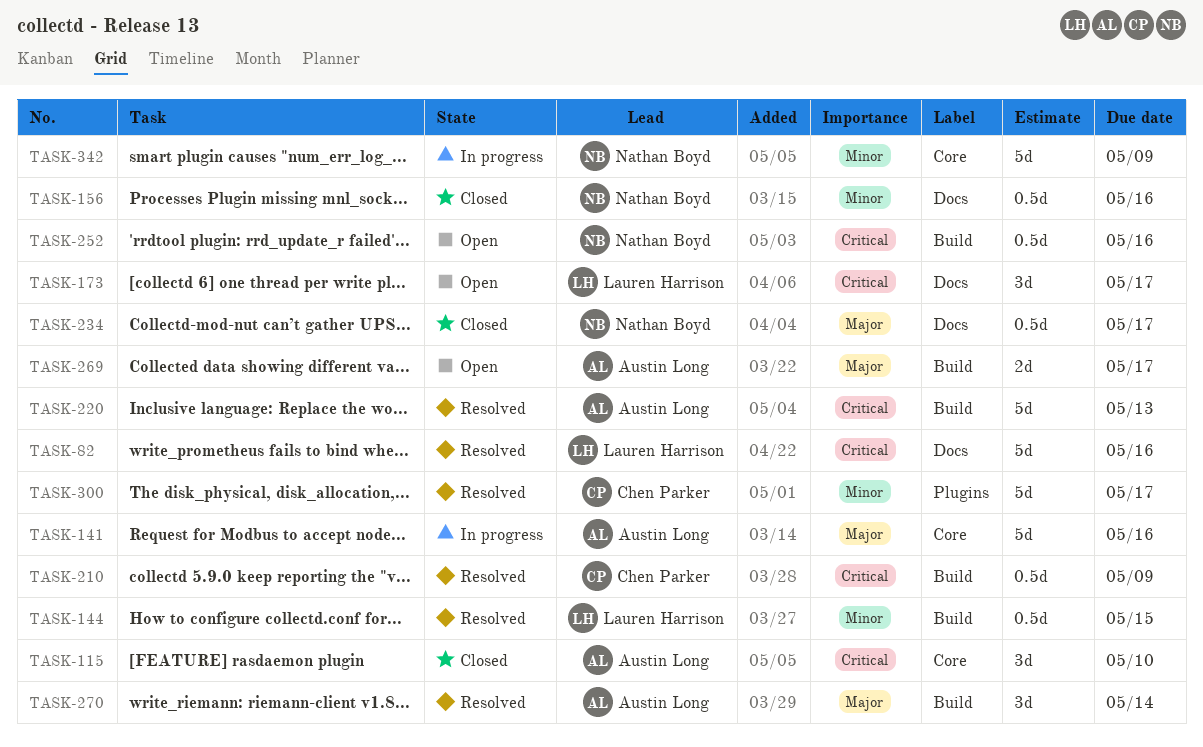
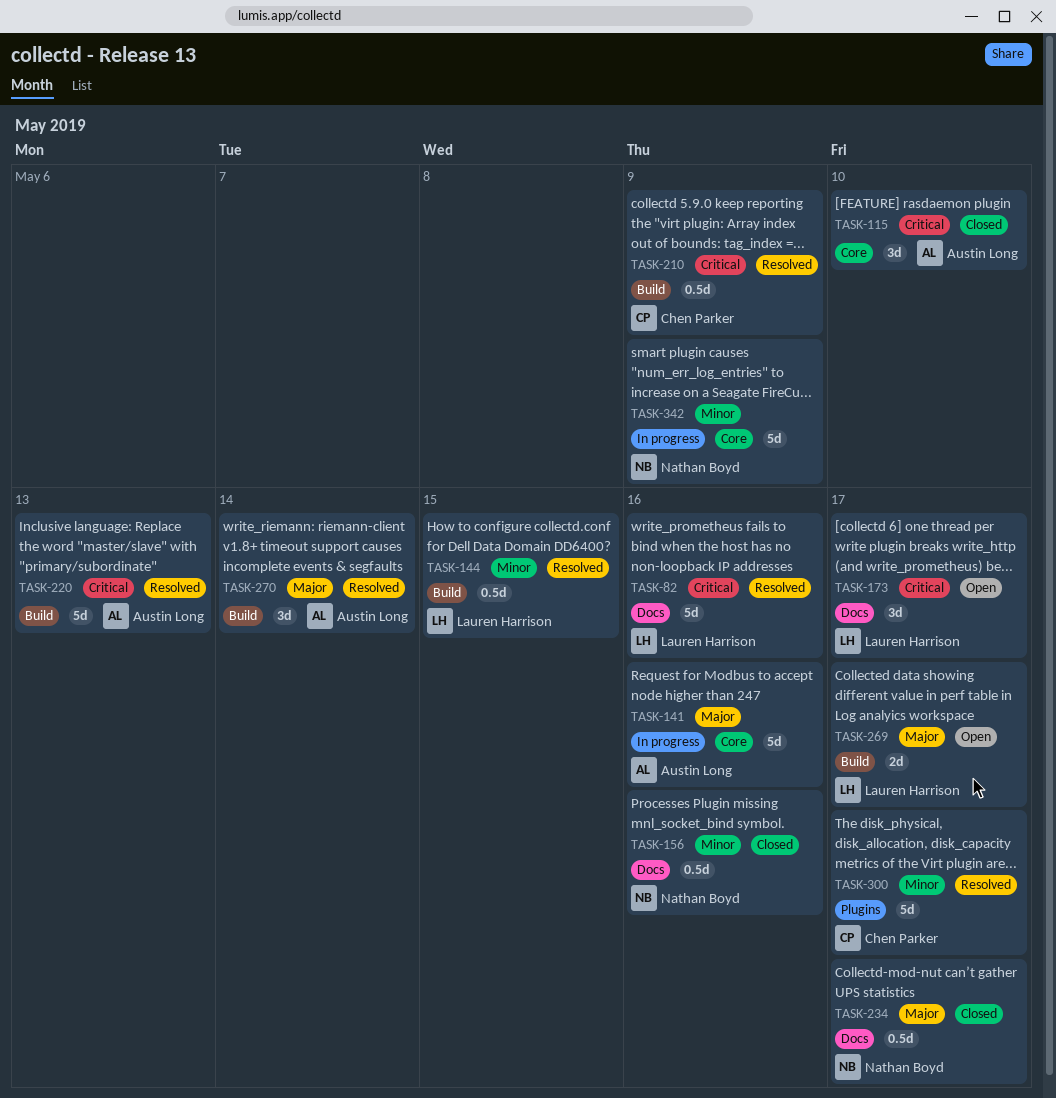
TASK-252: present -> none
TASK-269, owner: Austin Long -> Lauren Harrison

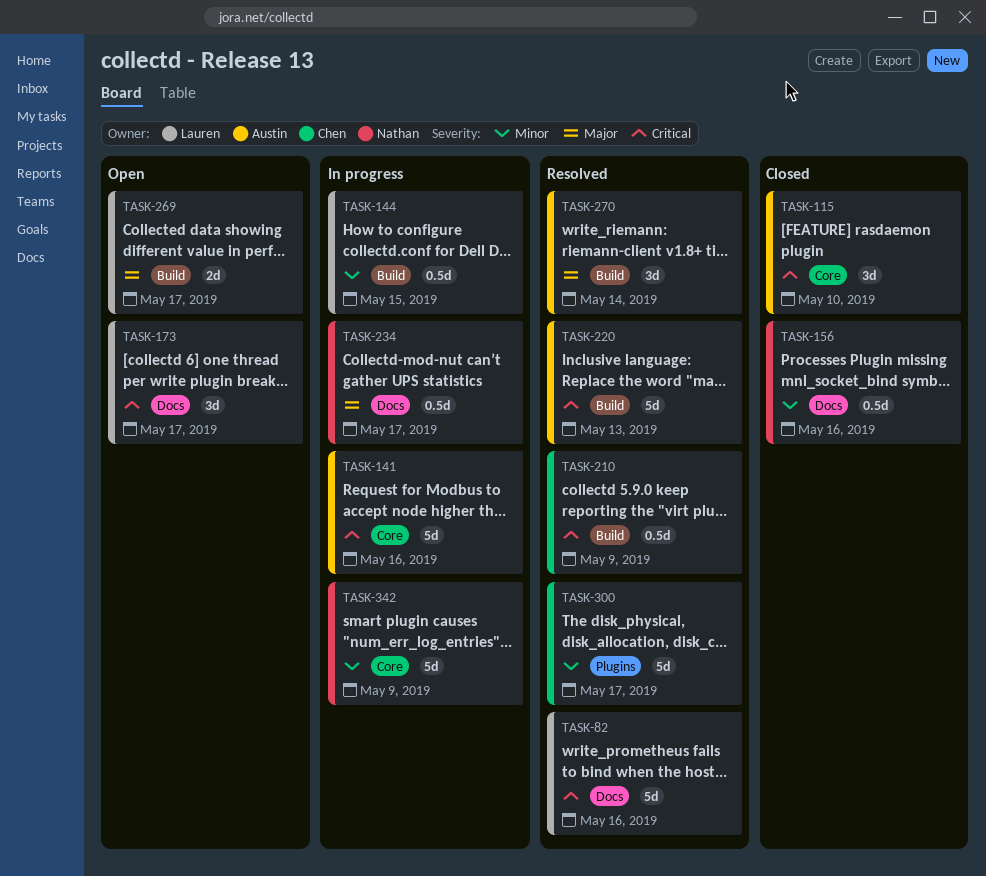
TASK-141, priority: Major -> Critical
TASK-144, status: Resolved -> In progress
TASK-234, status: Closed -> In progress

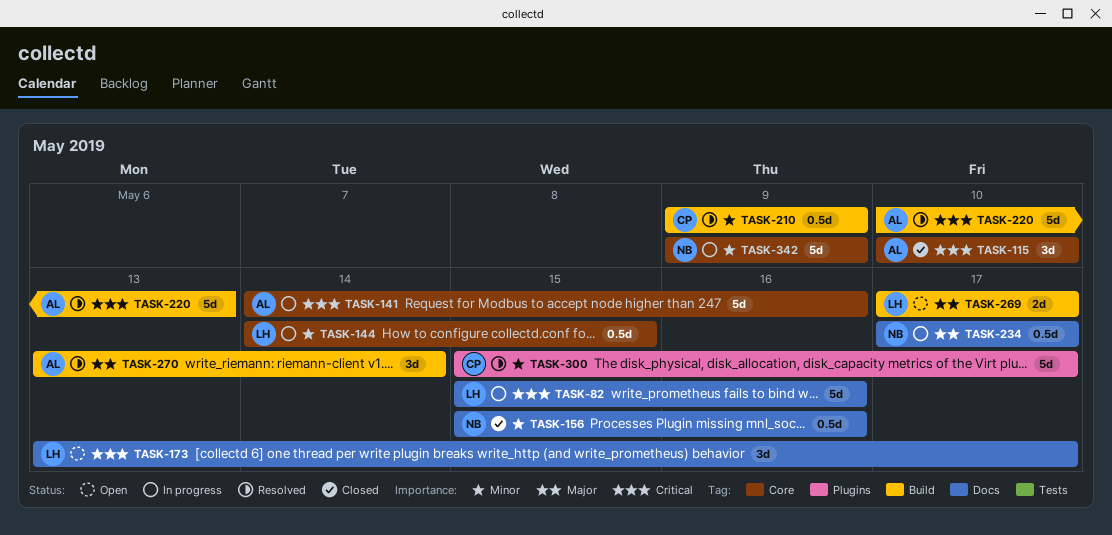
TASK-82, status: Resolved -> In progress
TASK-144, label: Build -> Core
TASK-210, priority: Critical -> Minor

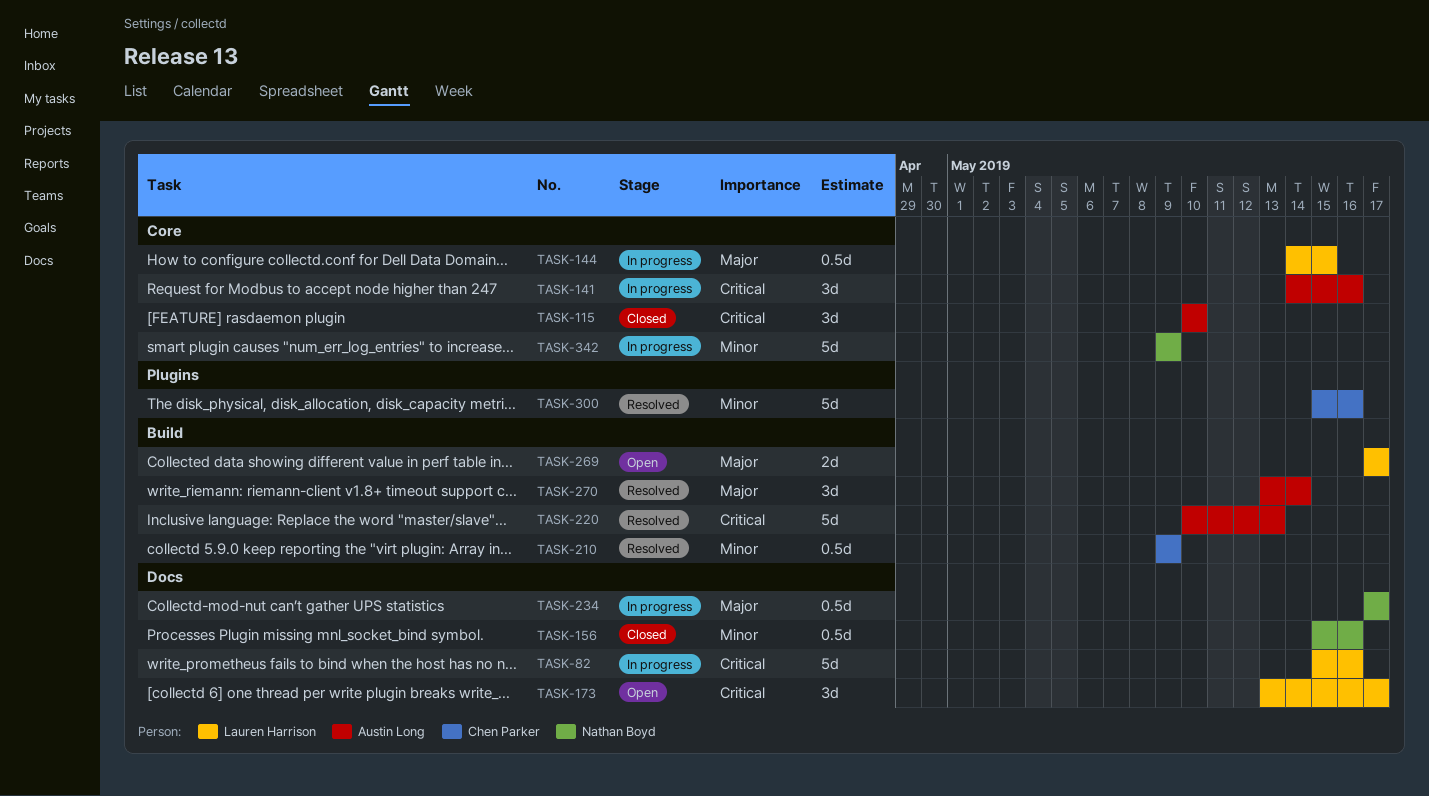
TASK-141, estimate: 5d -> 3d
TASK-144, priority: Minor -> Major
TASK-300, due: May 17 -> May 16

